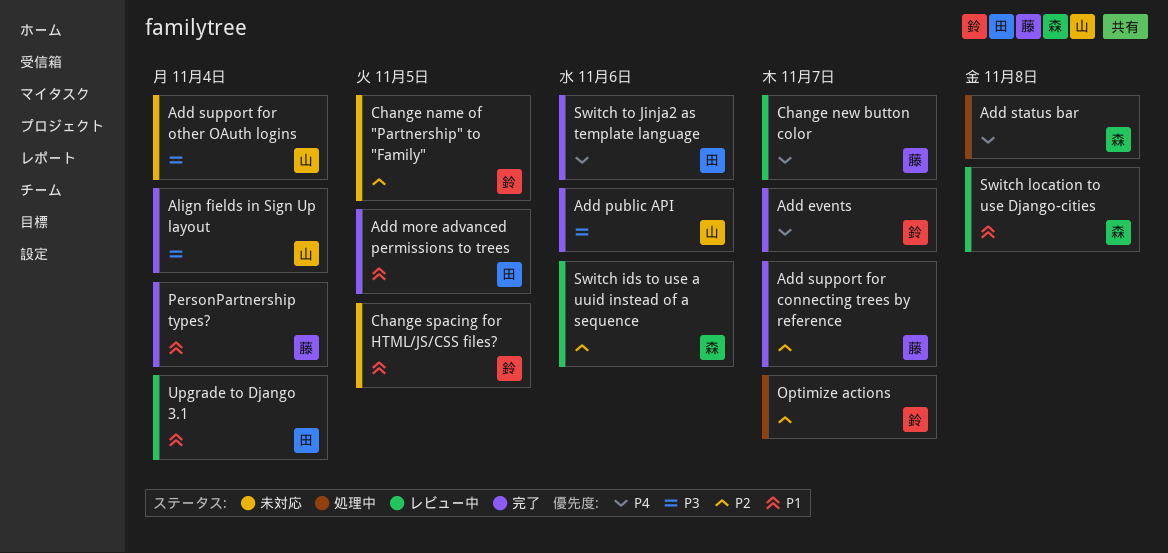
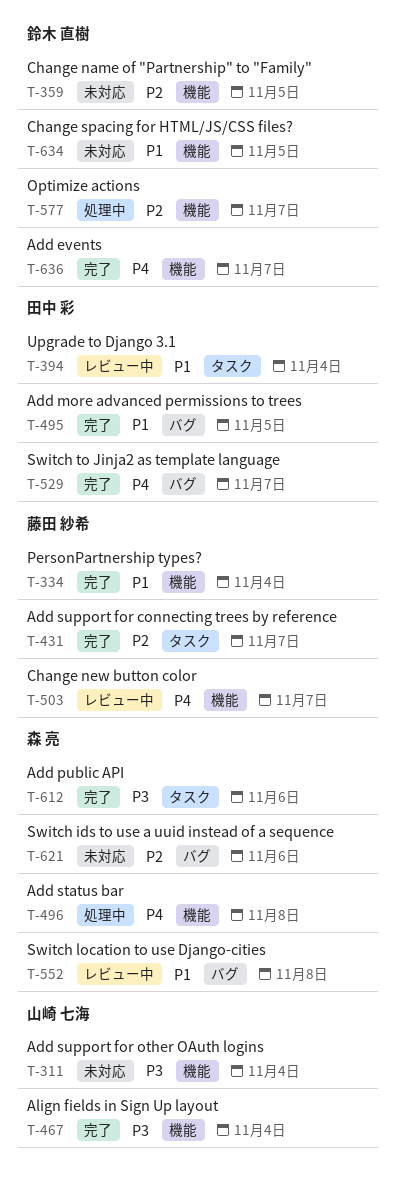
Add public API, owner: 山崎 七海 -> 森 亮
Switch ids to use a uuid instead of a sequence, status: レビュー中 -> 未対応
Switch to Jinja2 as template language, due: Nov 6 -> Nov 7

